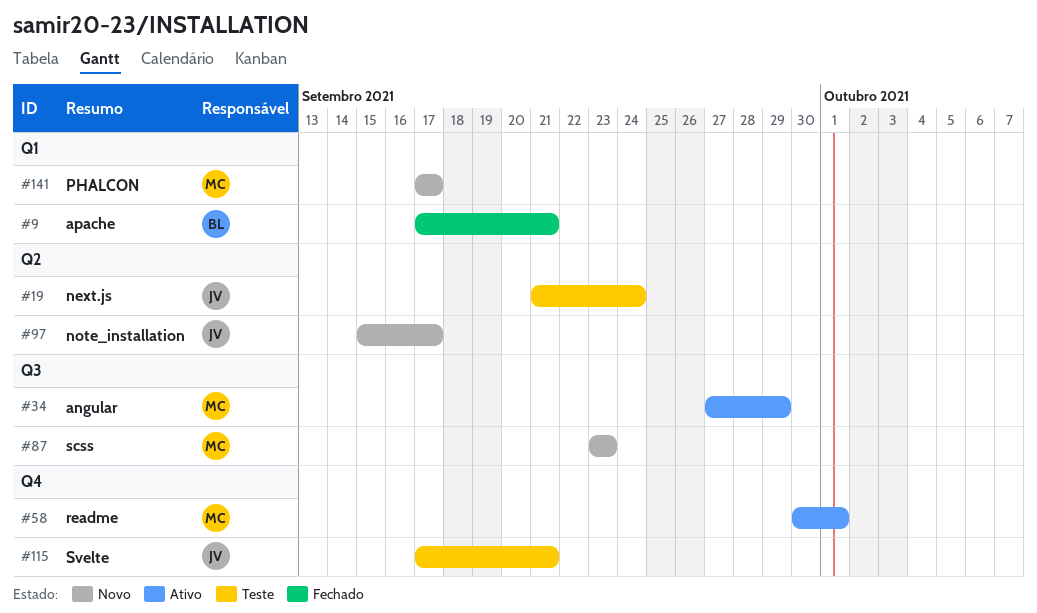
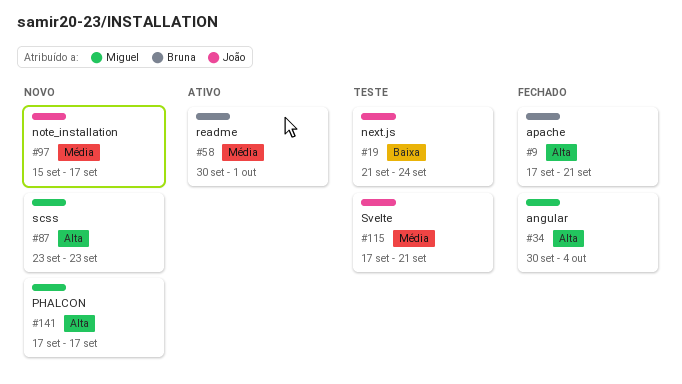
#34, status: Ativo -> Fechado
#34, start: Sep 27 -> Sep 30
#34, due: Sep 29 -> Oct 4
#58, owner: Miguel -> Bruna

